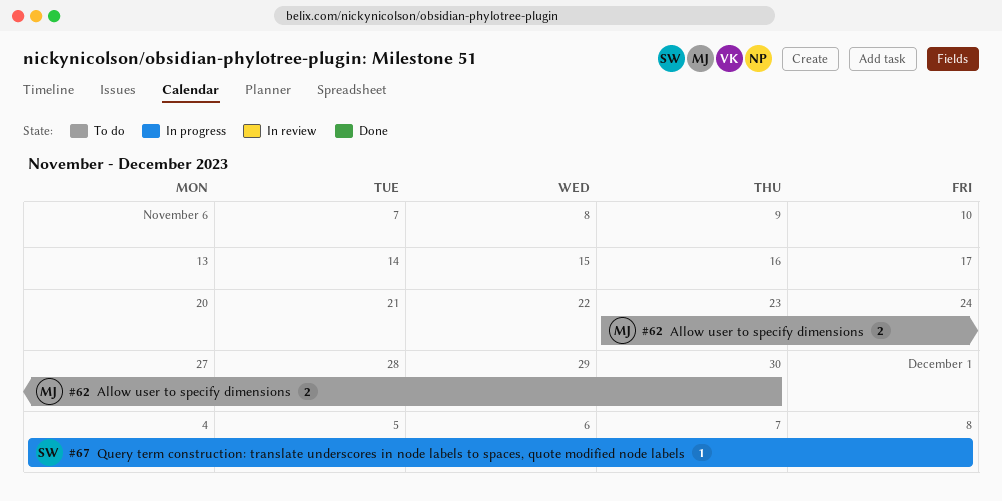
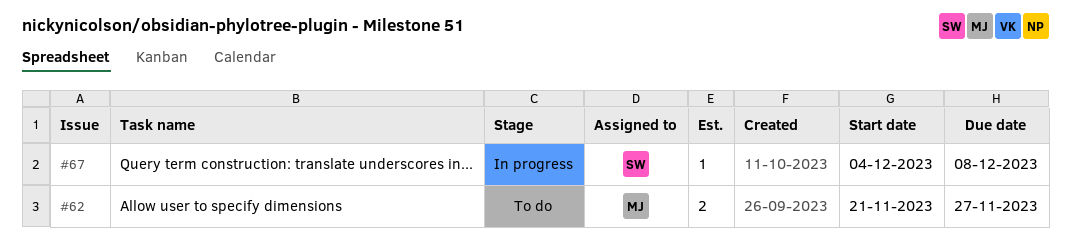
#62, start: Nov 23 -> Nov 21
#62, due: Nov 30 -> Nov 27

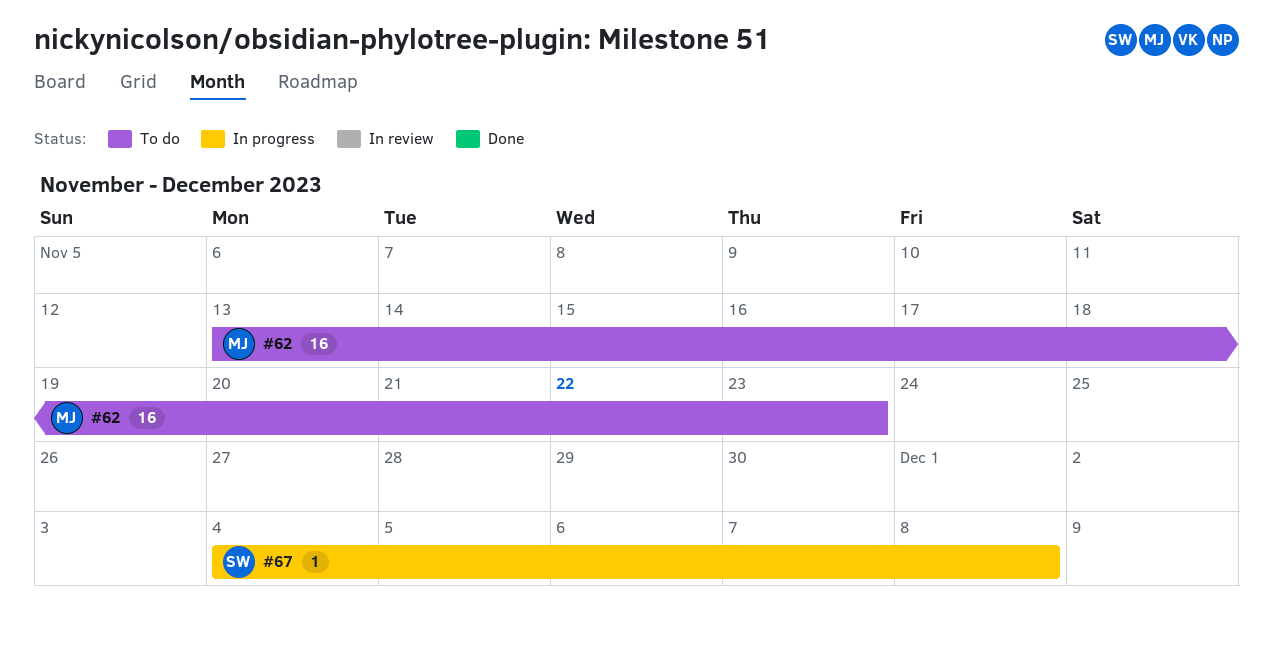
#62, estimate: 2 -> 16
#62, start: Nov 21 -> Nov 13
#62, due: Nov 27 -> Nov 23

